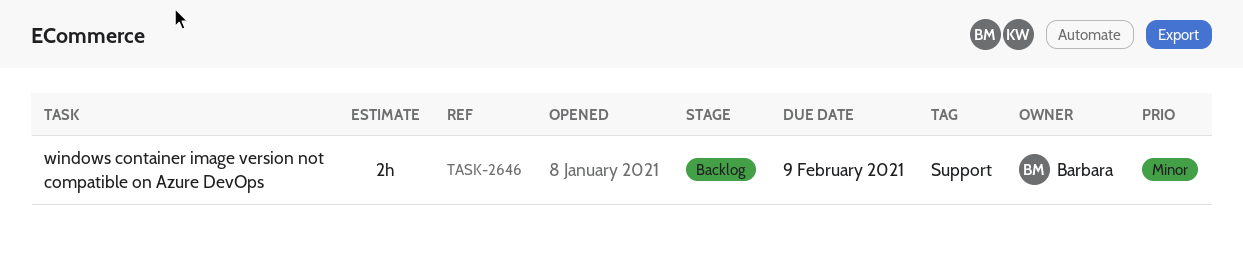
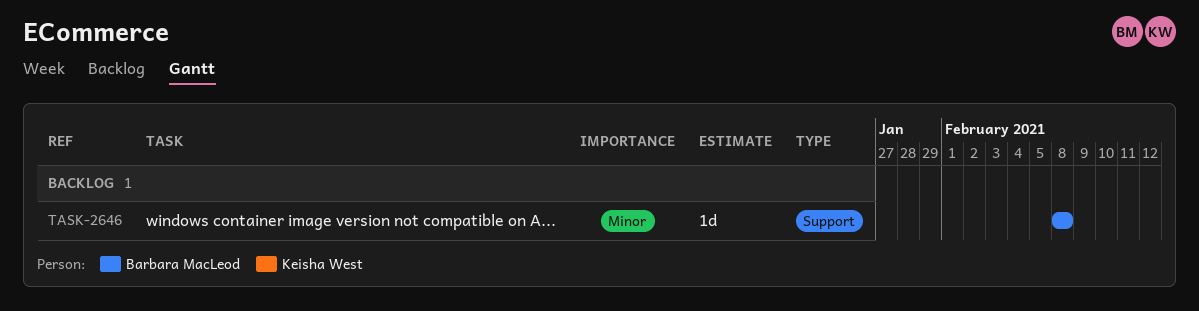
TASK-2646, estimate: 2h -> 1d
TASK-2646, due: Feb 9 -> Feb 8

